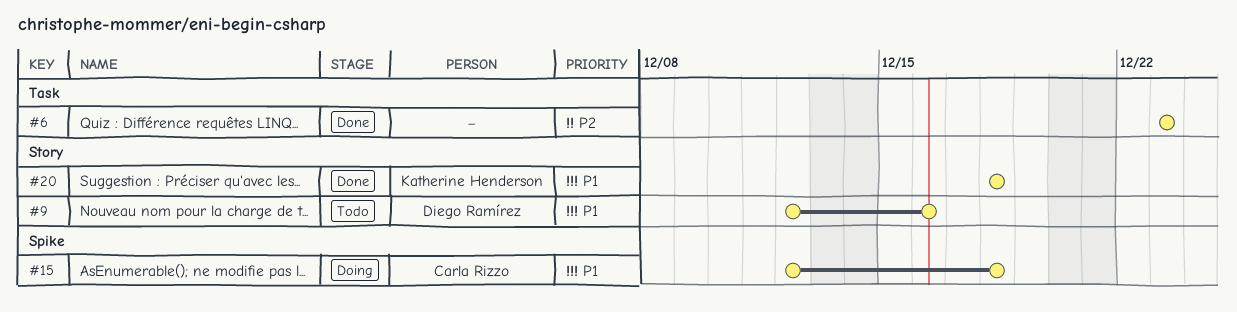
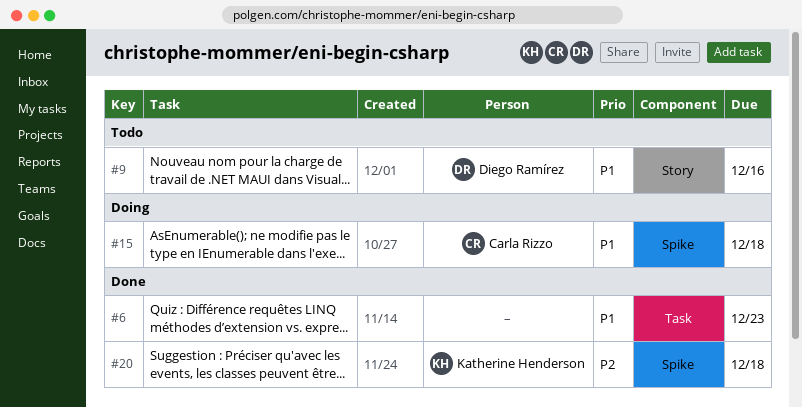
#6, priority: P2 -> P1
#20, priority: P1 -> P2
#20, label: Story -> Spike

